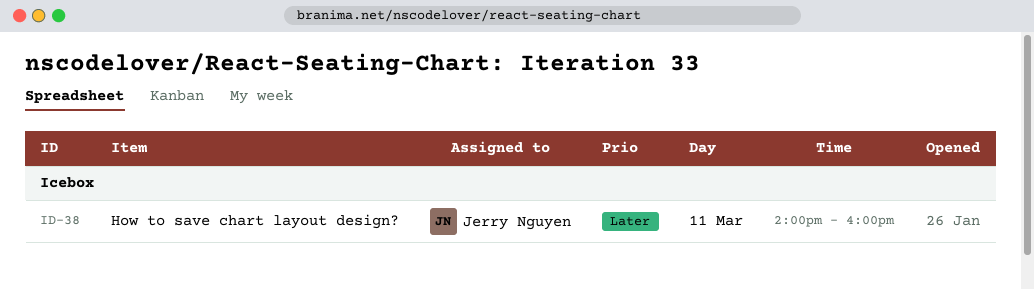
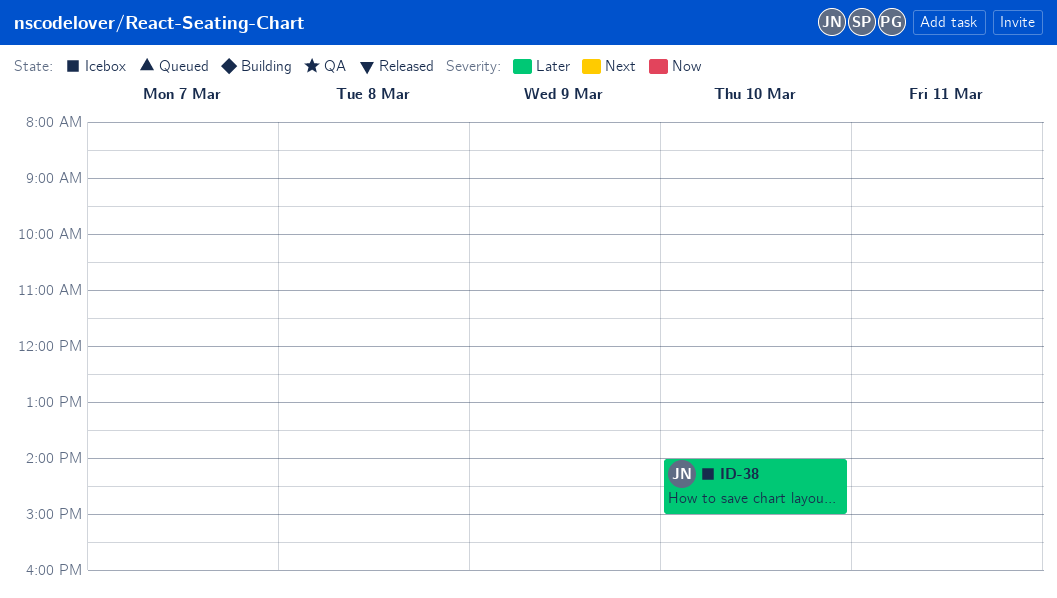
ID-38, day: Mar 11 -> Mar 10
ID-38, ends: 16:00 -> 15:00

